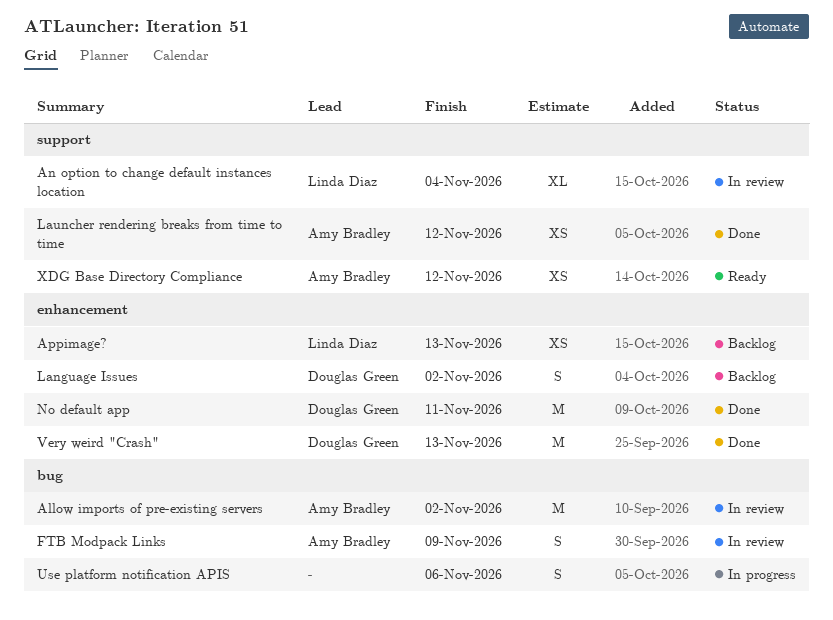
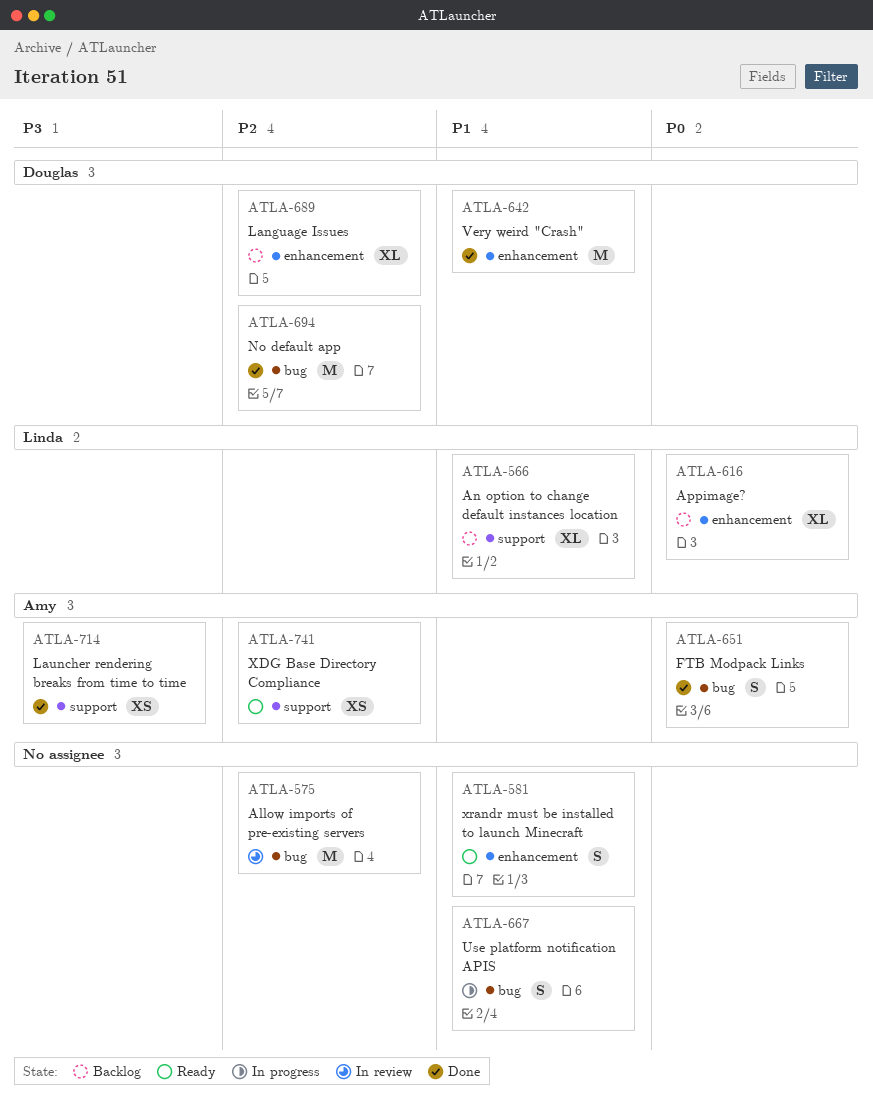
Allow imports of pre-existing servers, owner: Amy Bradley -> none
An option to change default instances location, status: In review -> Backlog
Appimage?, estimate: XS -> XL
FTB Modpack Links, status: In review -> Done
Language Issues, estimate: S -> XL
No default app, label: enhancement -> bug
xrandr must be installed to launch Minecraft: none -> present

